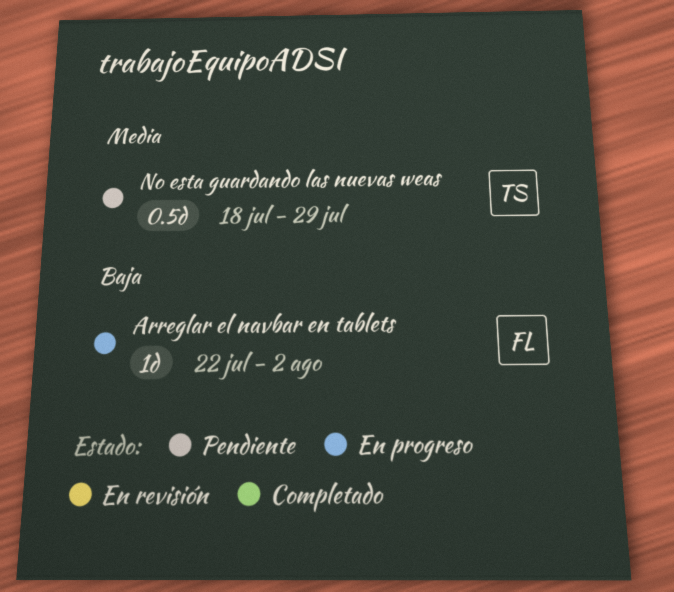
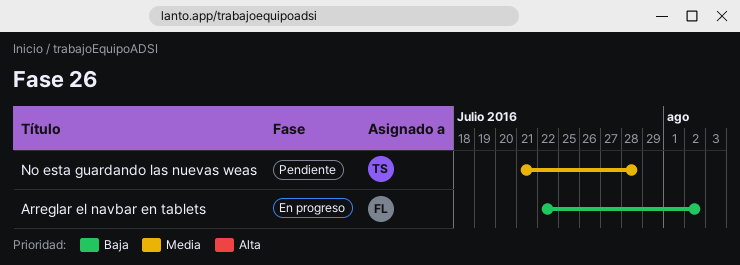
No esta guardando las nuevas weas, start: Jul 18 -> Jul 21
No esta guardando las nuevas weas, due: Jul 29 -> Jul 28

